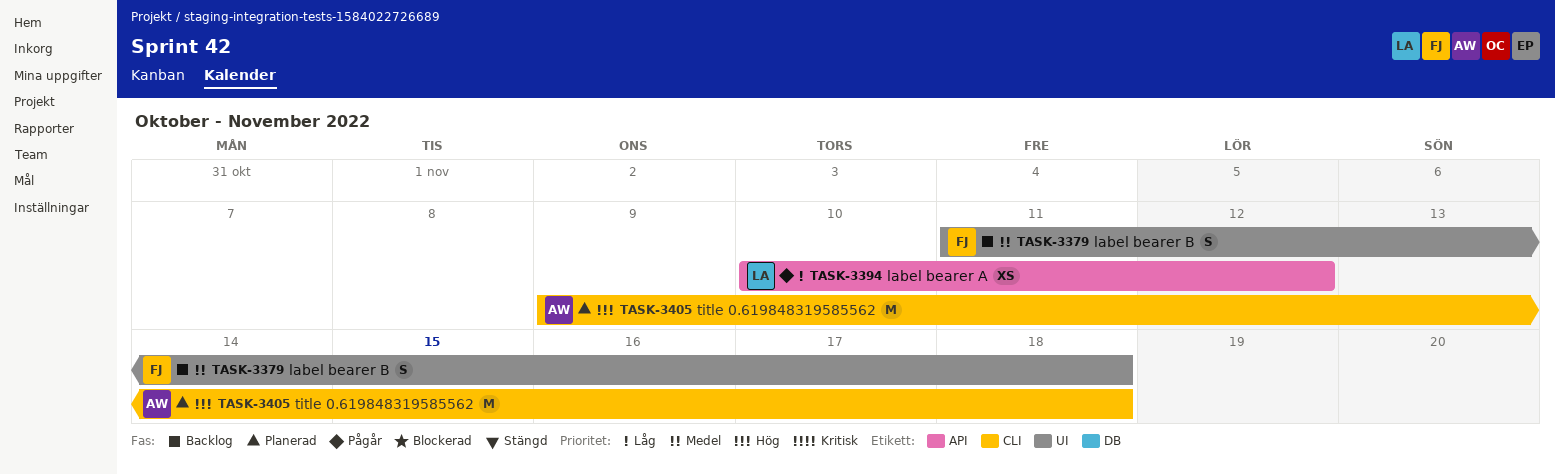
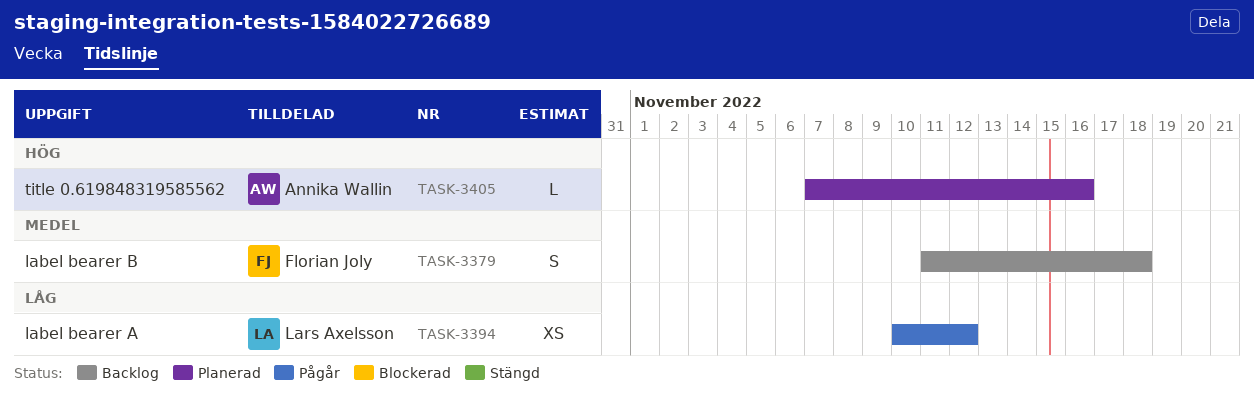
TASK-3405, estimate: M -> L
TASK-3405, start: Nov 9 -> Nov 7
TASK-3405, due: Nov 18 -> Nov 16

